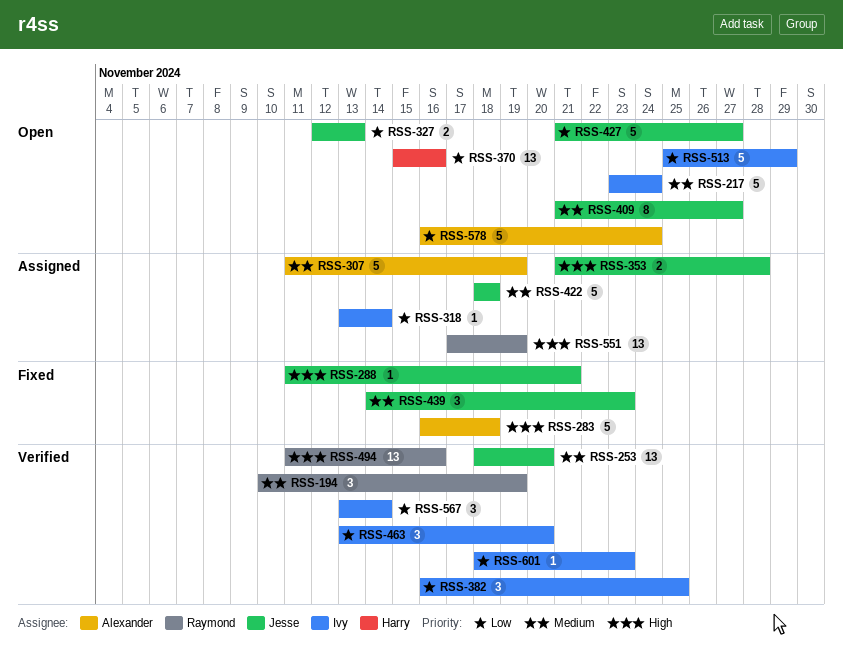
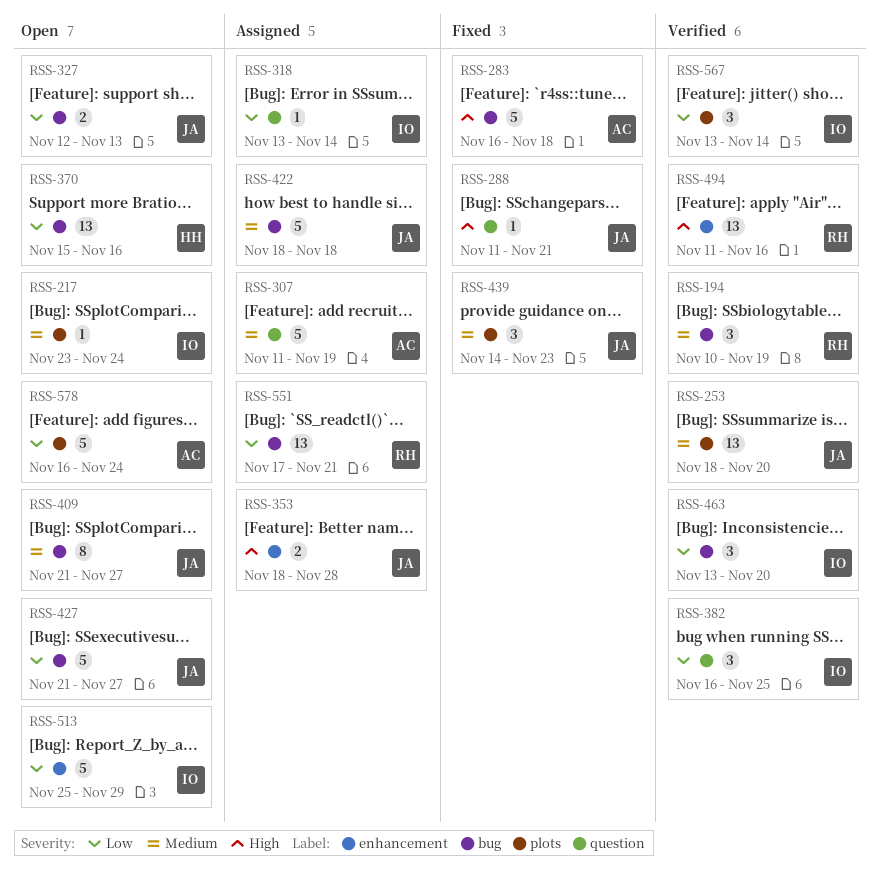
RSS-217, estimate: 5 -> 1
RSS-353, start: Nov 21 -> Nov 18
RSS-551, priority: High -> Low
RSS-551, due: Nov 19 -> Nov 21
RSS-601: present -> none

